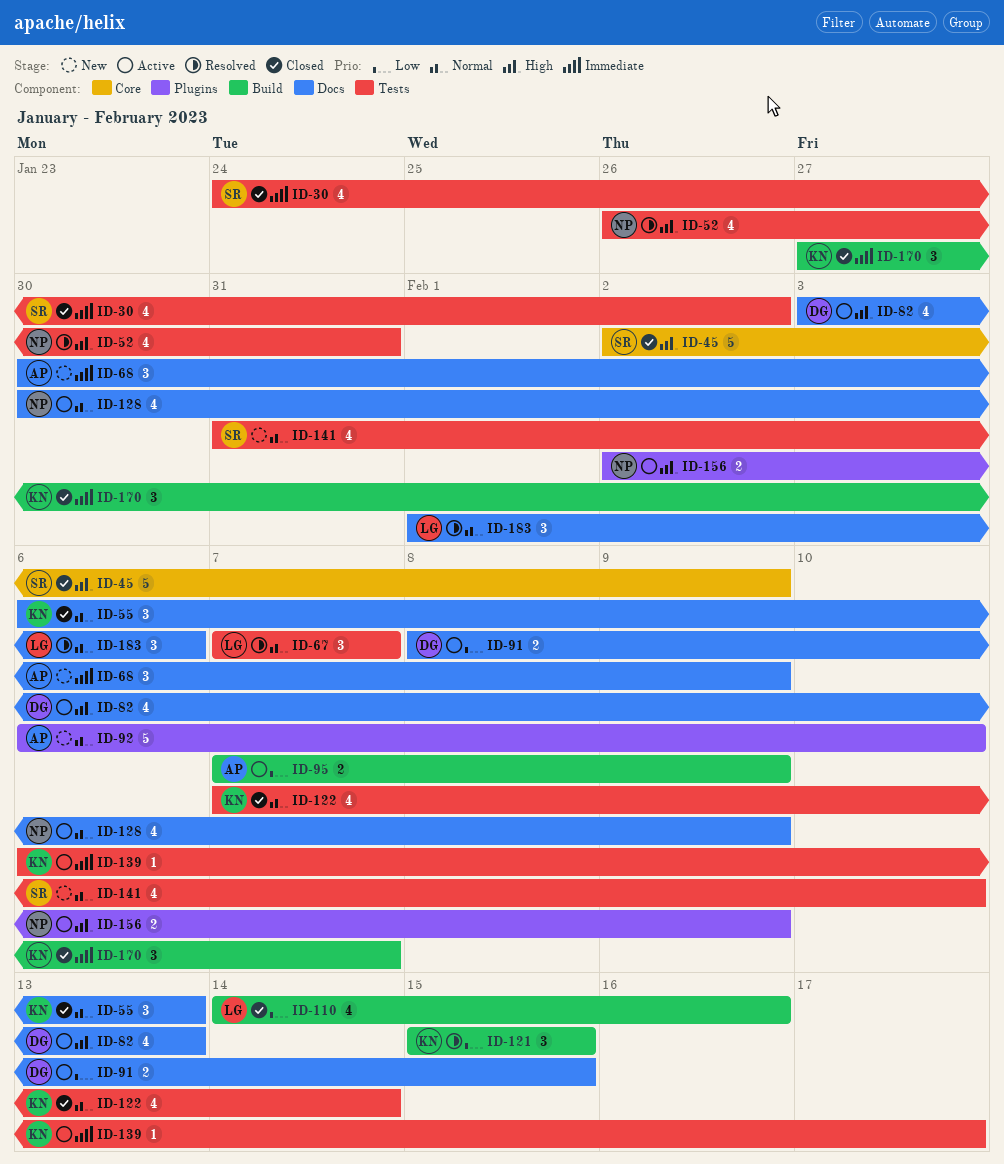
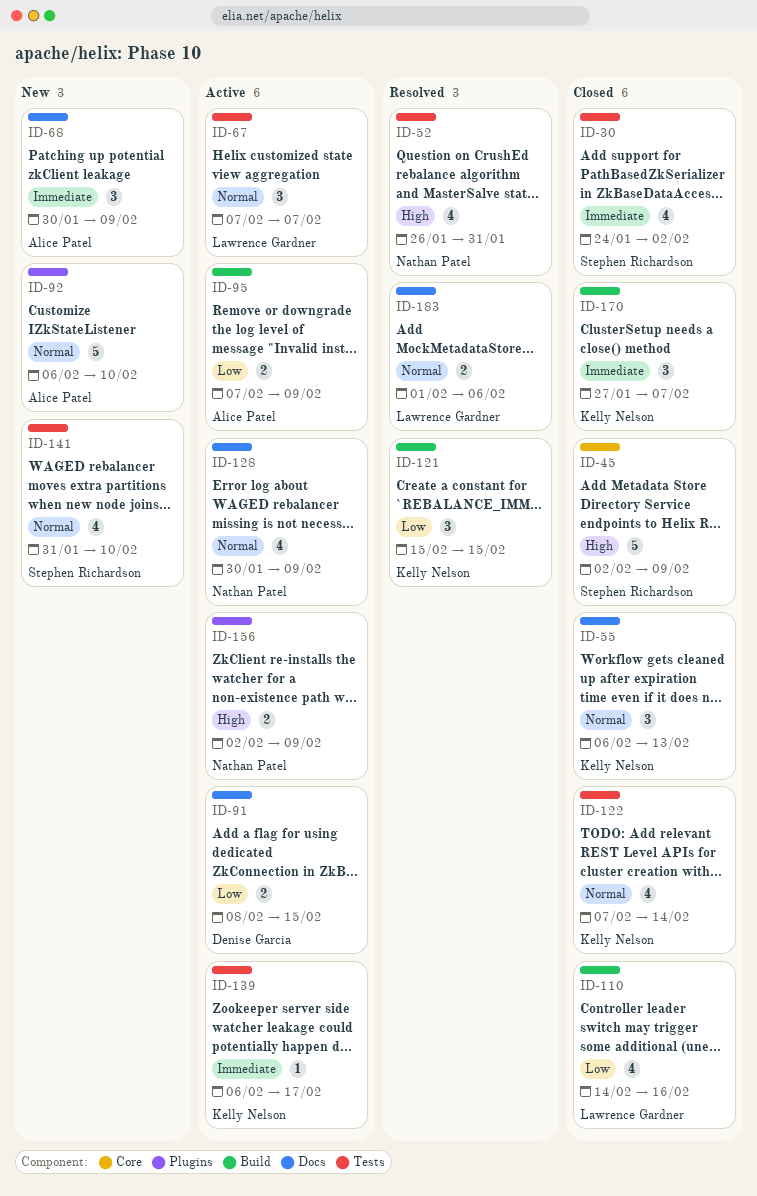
ID-67, status: Resolved -> Active
ID-82: present -> none
ID-183, estimate: 3 -> 2

